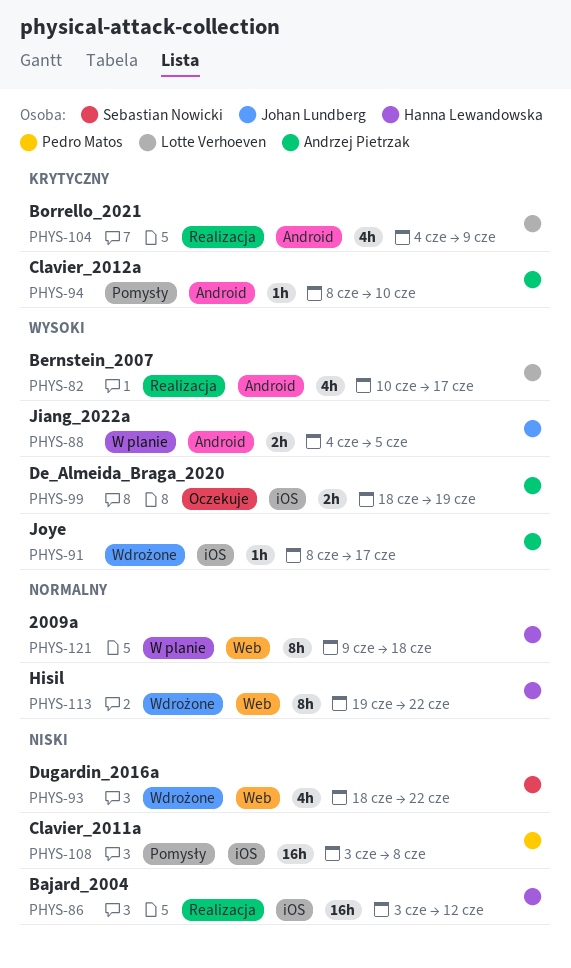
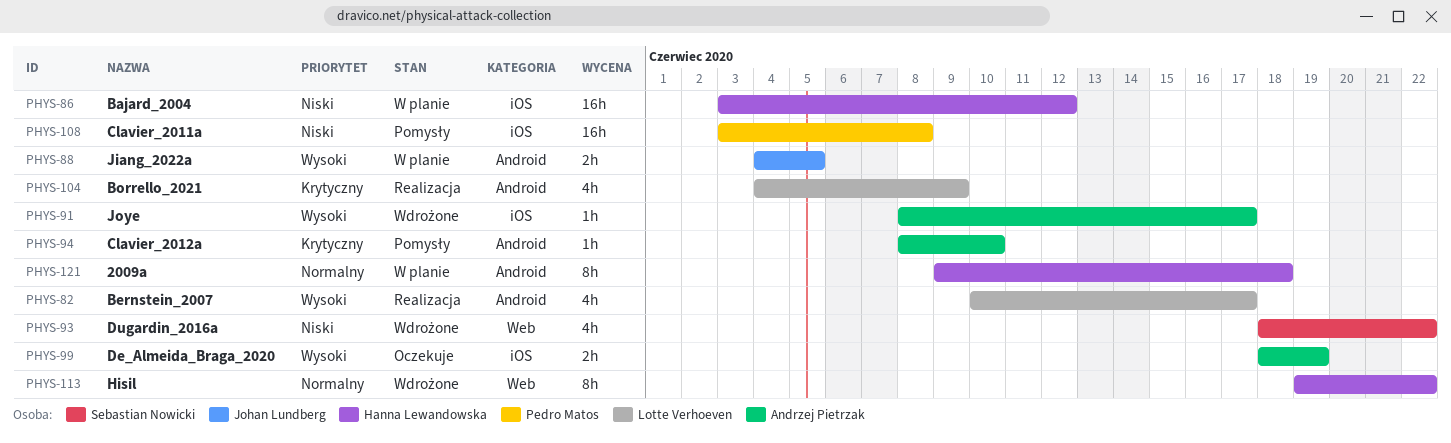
PHYS-86, status: Realizacja -> W planie
PHYS-121, label: Web -> Android

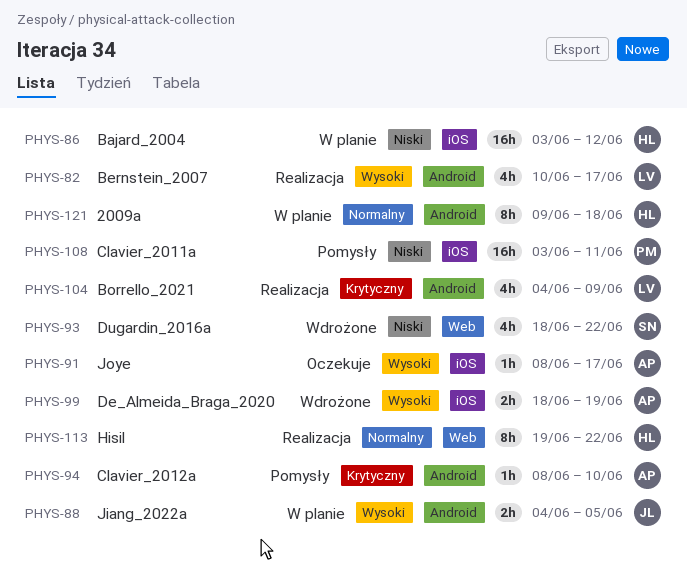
PHYS-91, status: Wdrożone -> Oczekuje
PHYS-99, status: Oczekuje -> Wdrożone
PHYS-108, due: Jun 8 -> Jun 11
PHYS-113, status: Wdrożone -> Realizacja

